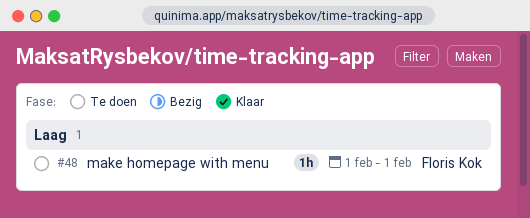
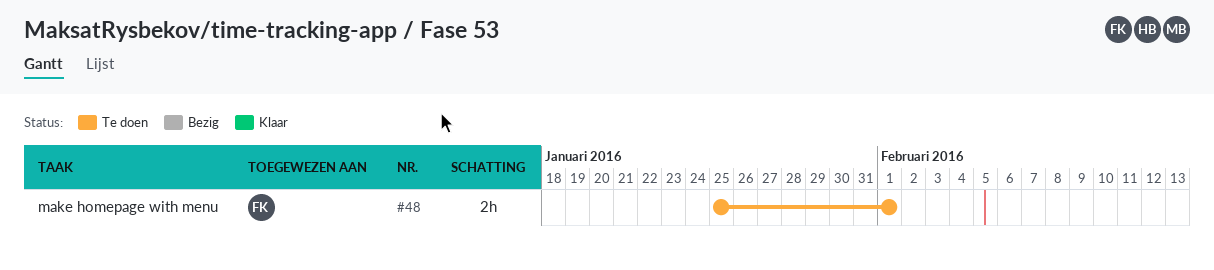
#48, estimate: 1h -> 2h
#48, start: Feb 1 -> Jan 25

